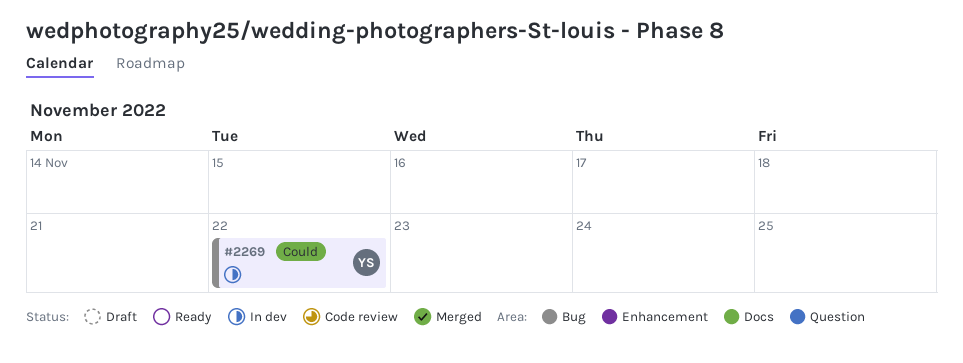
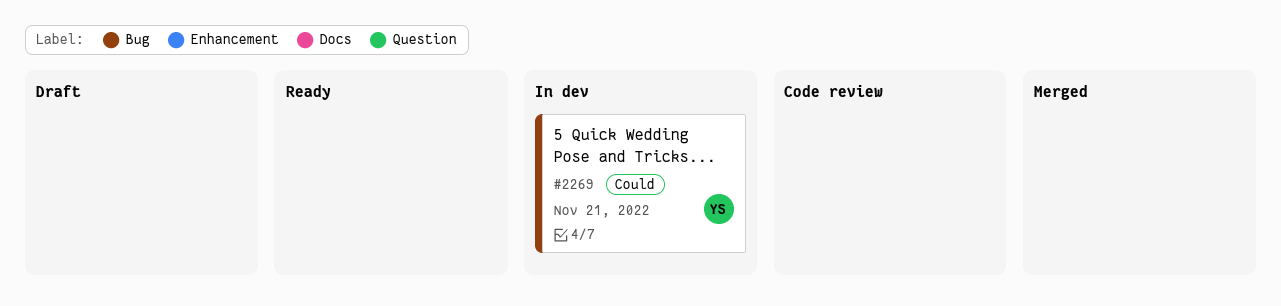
#2269, due: Nov 22 -> Nov 21

